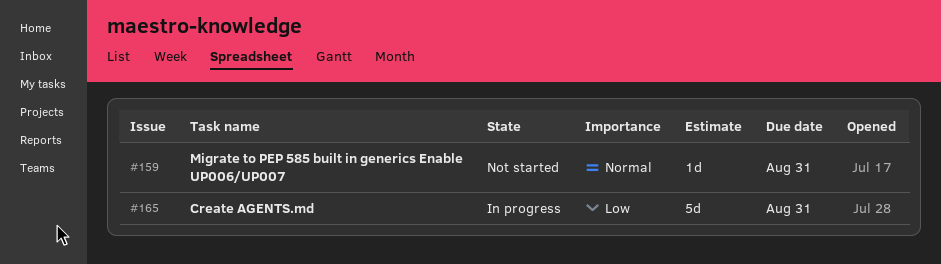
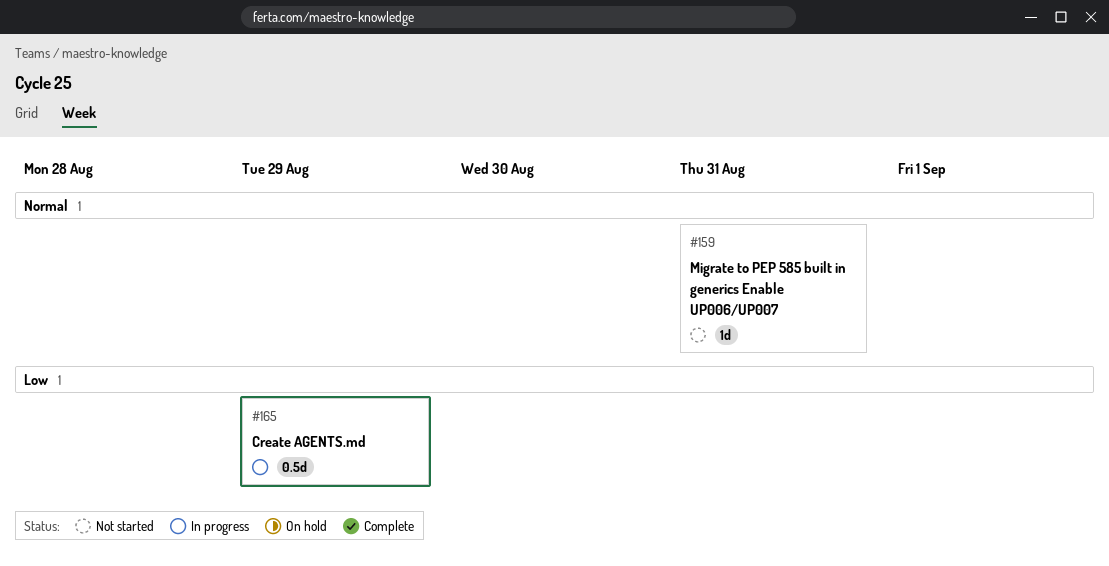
#165, estimate: 5d -> 0.5d
#165, due: Aug 31 -> Aug 29

